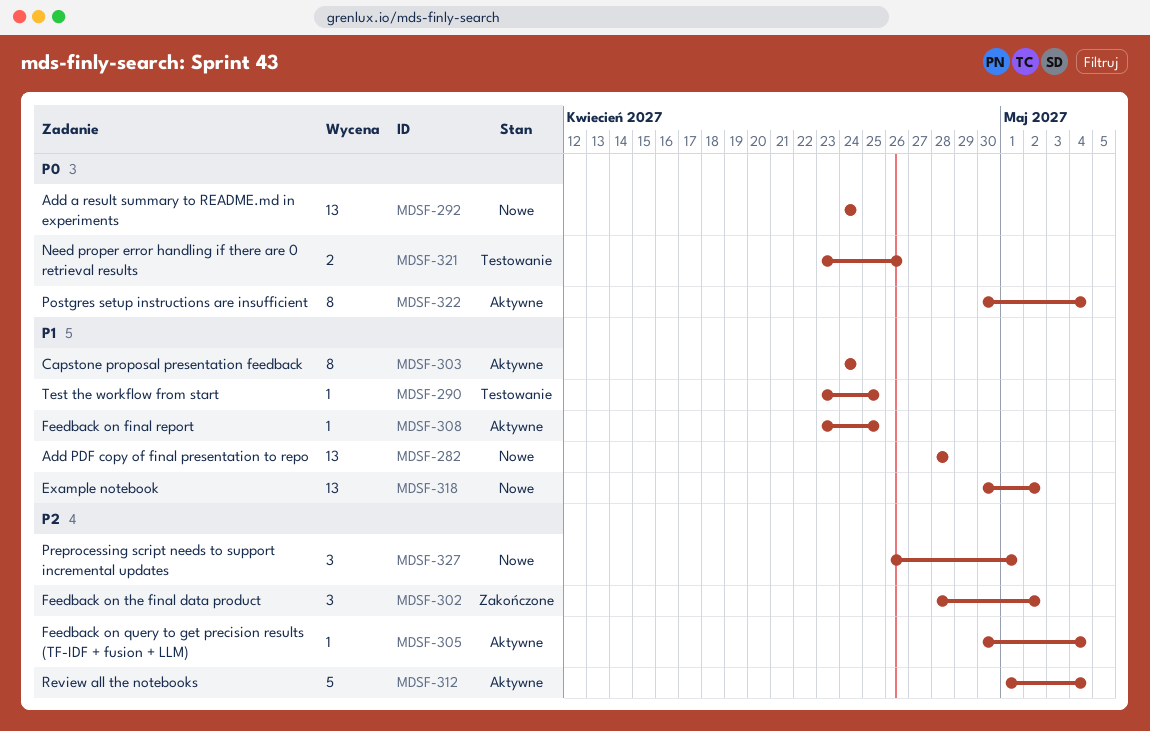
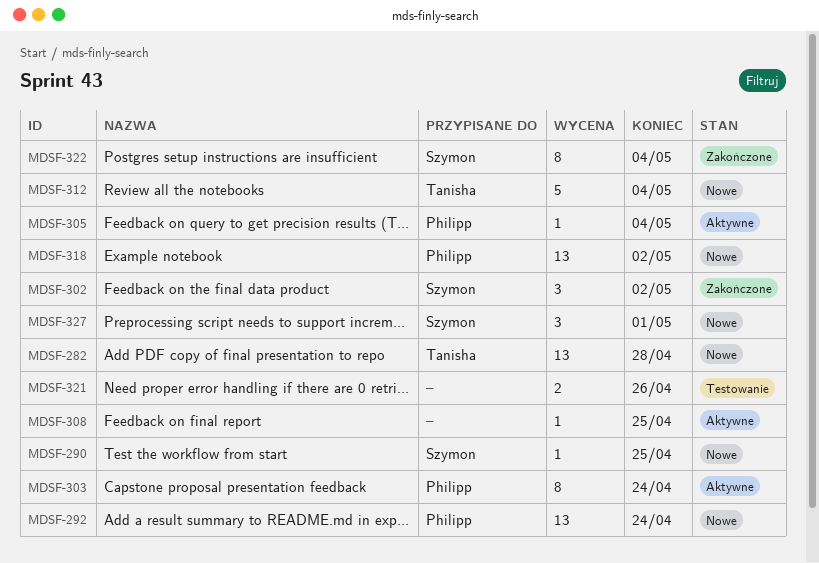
MDSF-290, status: Testowanie -> Nowe
MDSF-312, status: Aktywne -> Nowe
MDSF-322, status: Aktywne -> Zakończone

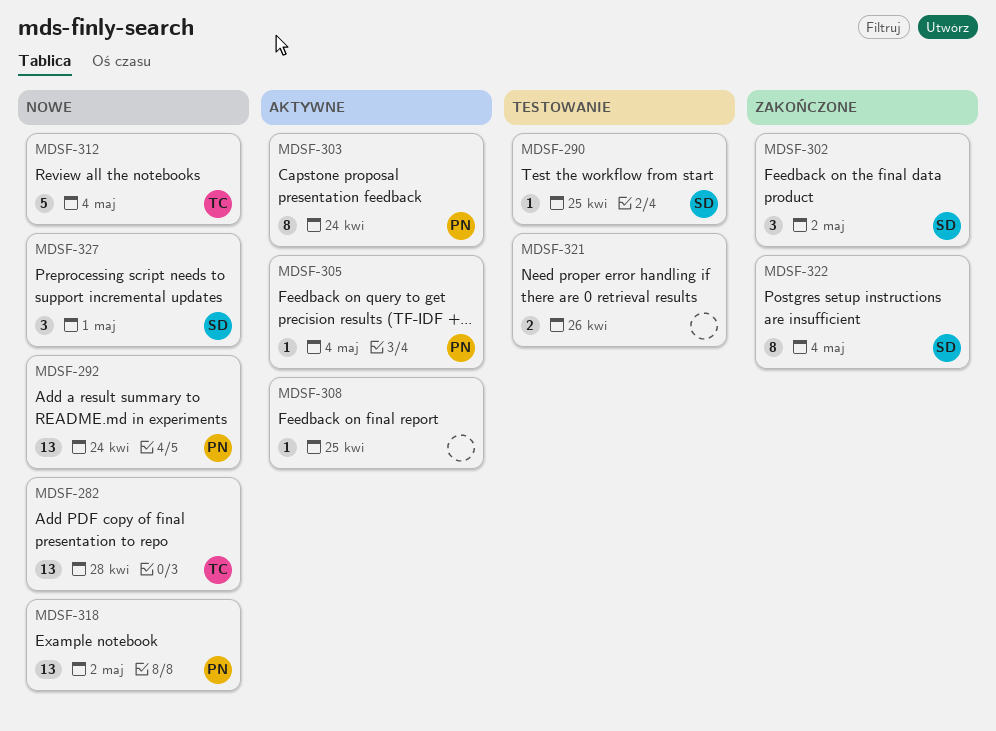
MDSF-290, status: Nowe -> Testowanie

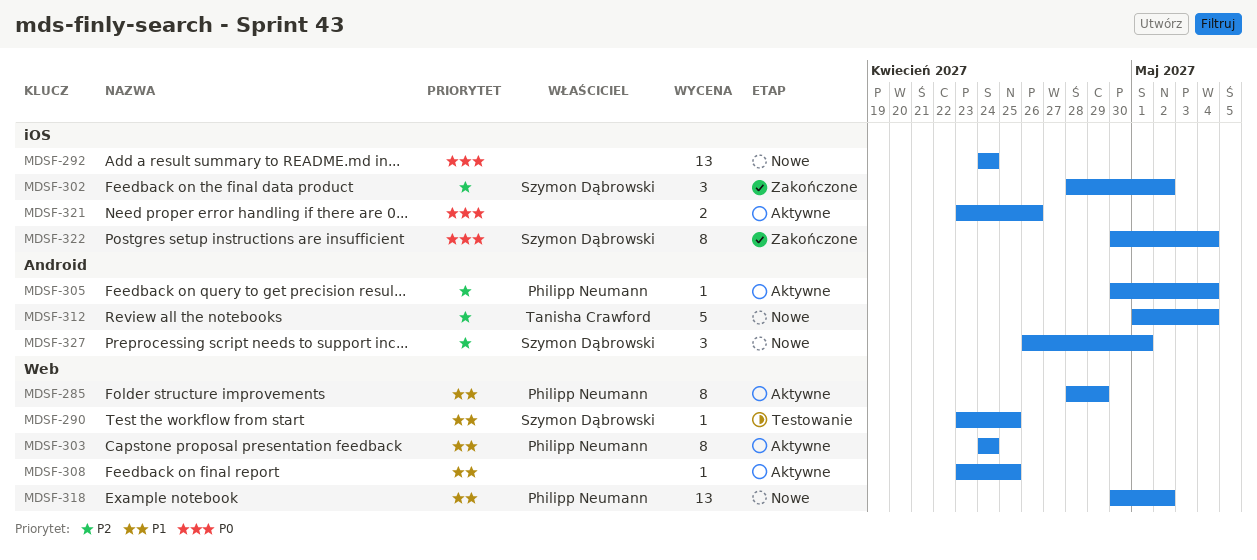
MDSF-282: present -> none
MDSF-285: none -> present
MDSF-292, owner: Philipp Neumann -> none
MDSF-321, status: Testowanie -> Aktywne

